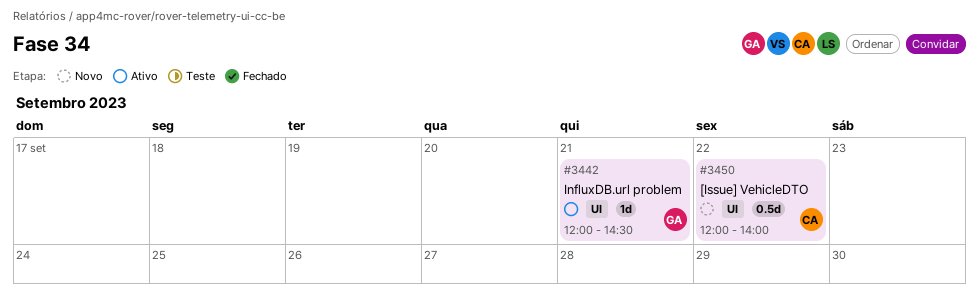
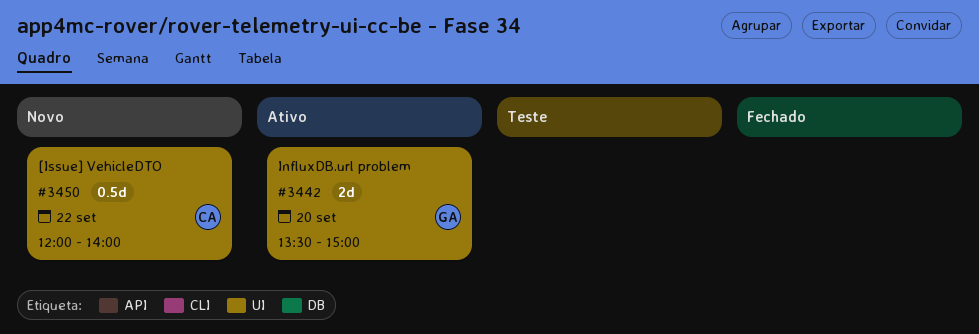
#3442, estimate: 1d -> 2d
#3442, day: Sep 21 -> Sep 20
#3442, begins: 12:00 -> 13:30
#3442, ends: 14:30 -> 15:00

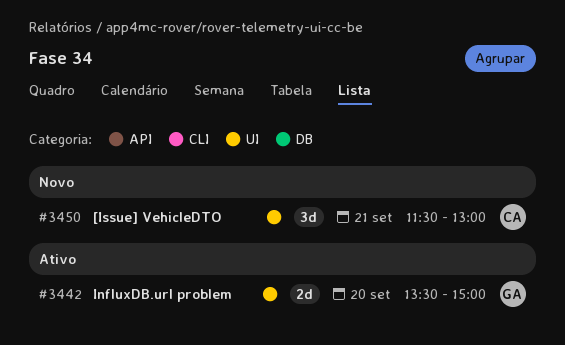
#3450, estimate: 0.5d -> 3d
#3450, day: Sep 22 -> Sep 21
#3450, begins: 12:00 -> 11:30
#3450, ends: 14:00 -> 13:00

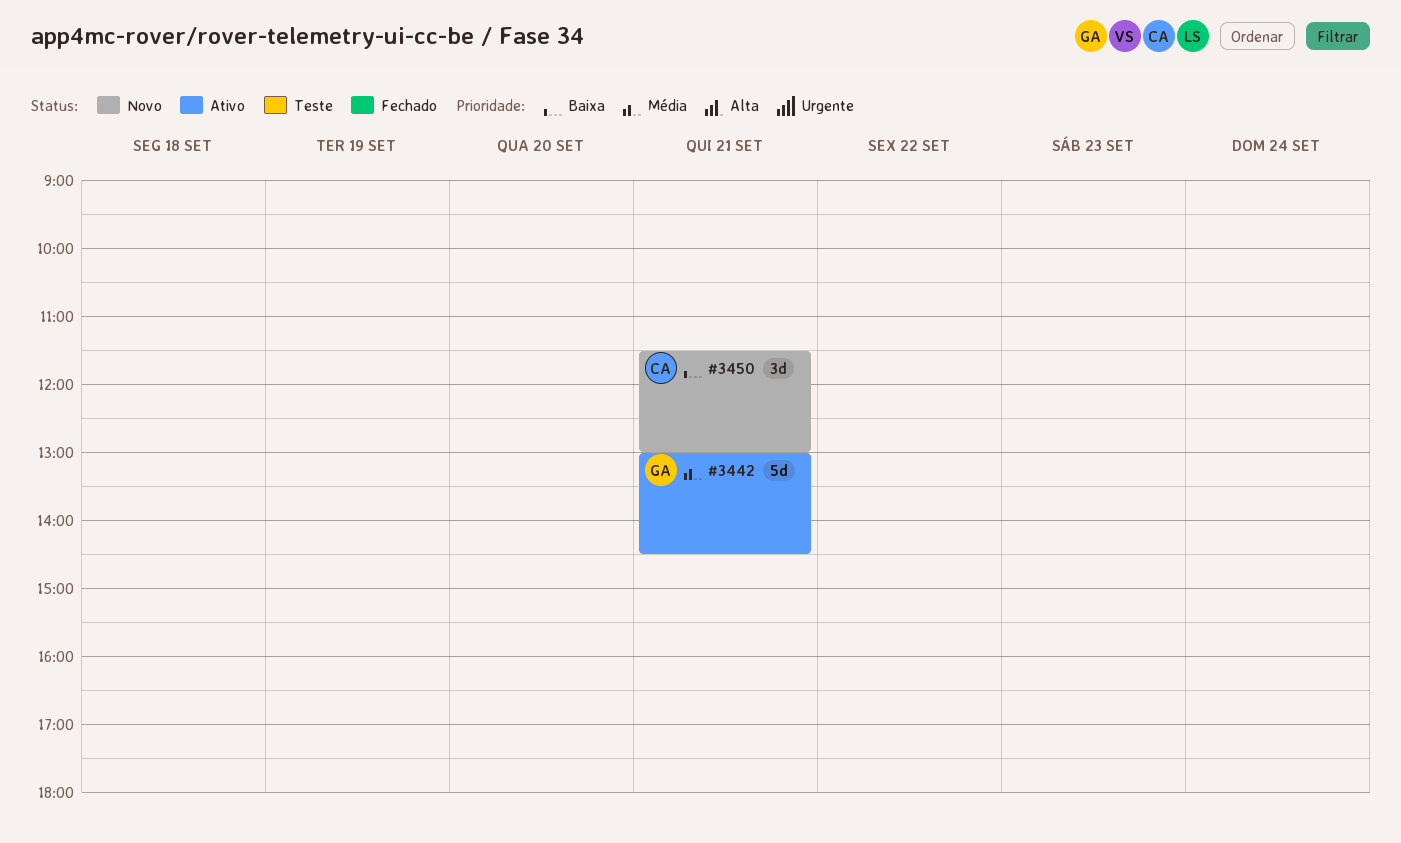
#3442, estimate: 2d -> 5d
#3442, day: Sep 20 -> Sep 21
#3442, begins: 13:30 -> 13:00
#3442, ends: 15:00 -> 14:30

